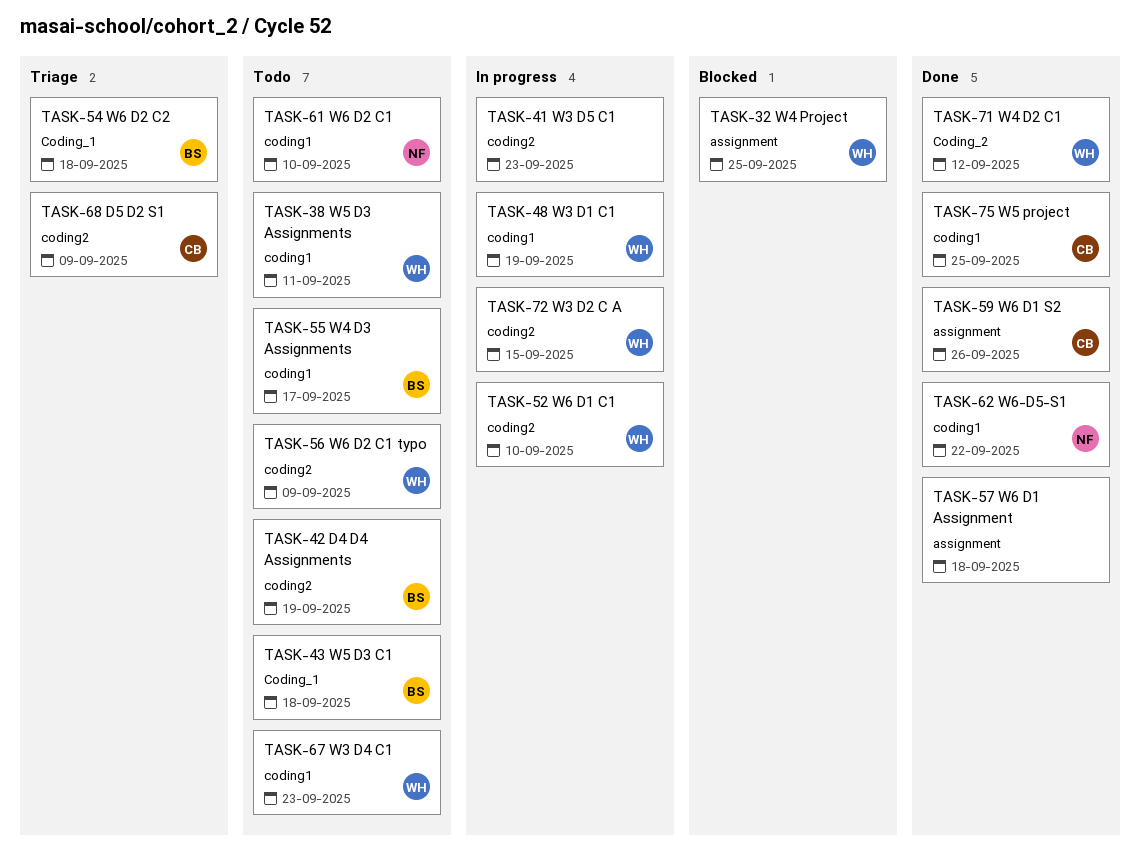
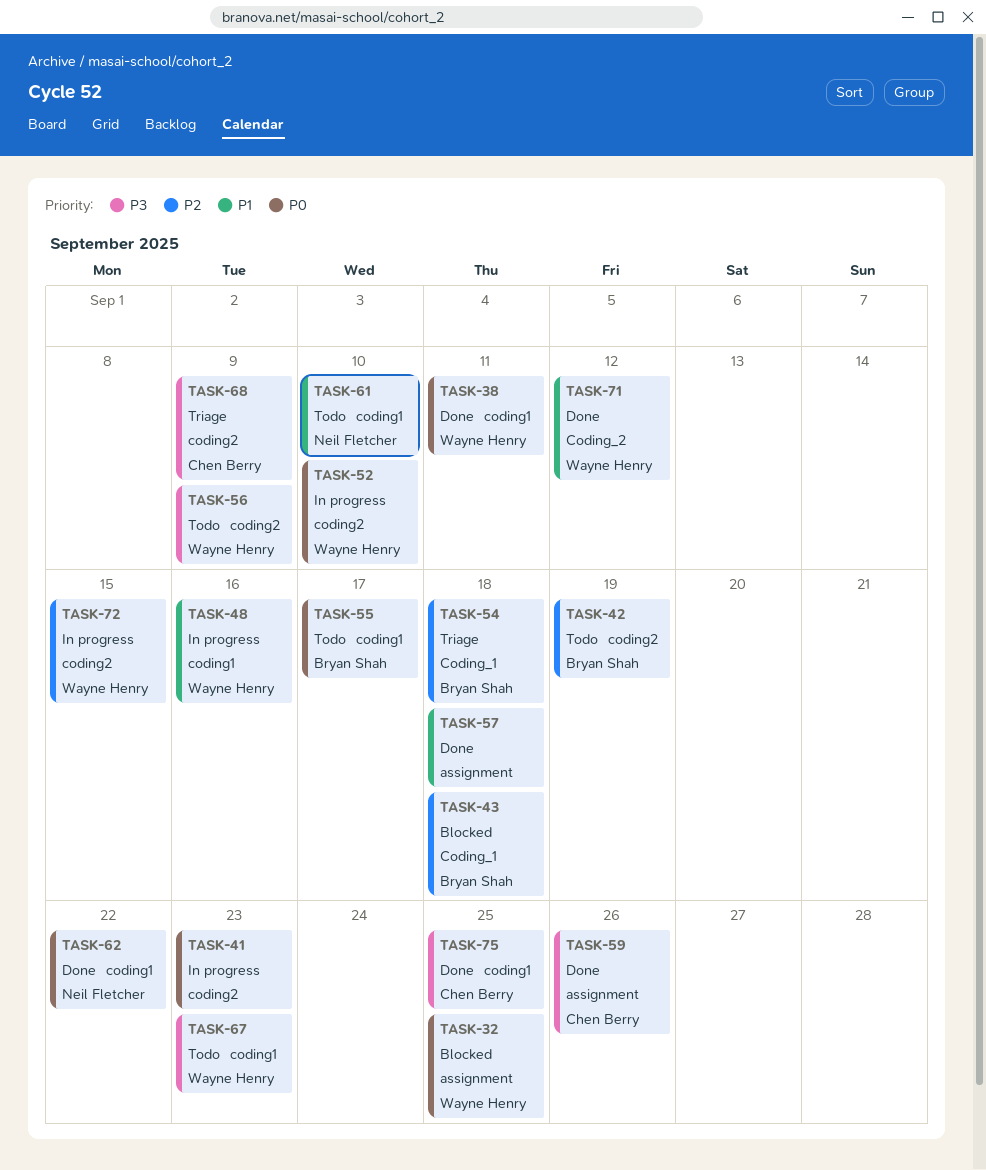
TASK-38, status: Todo -> Done
TASK-43, status: Todo -> Blocked
TASK-48, due: Sep 19 -> Sep 16

